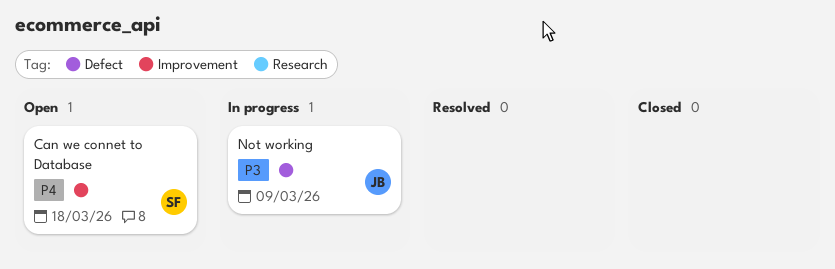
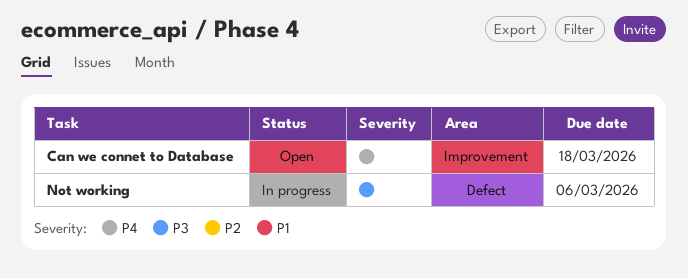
Not working, due: Mar 9 -> Mar 6

